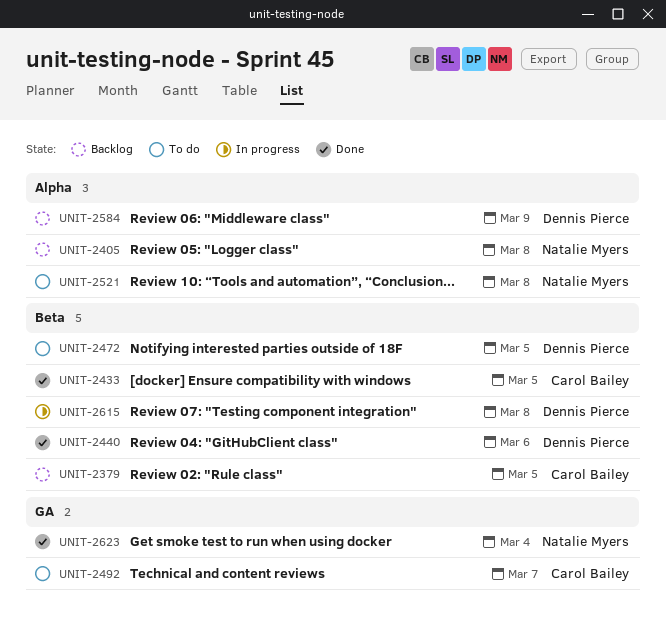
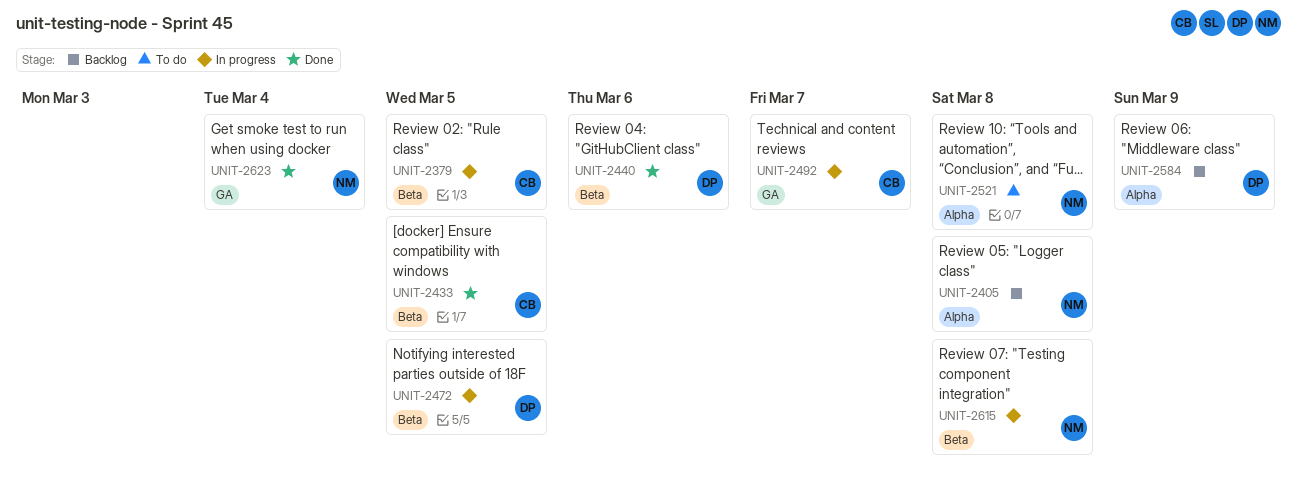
UNIT-2379, status: Backlog -> In progress
UNIT-2472, status: To do -> In progress
UNIT-2492, status: To do -> In progress
UNIT-2615, owner: Dennis Pierce -> Natalie Myers

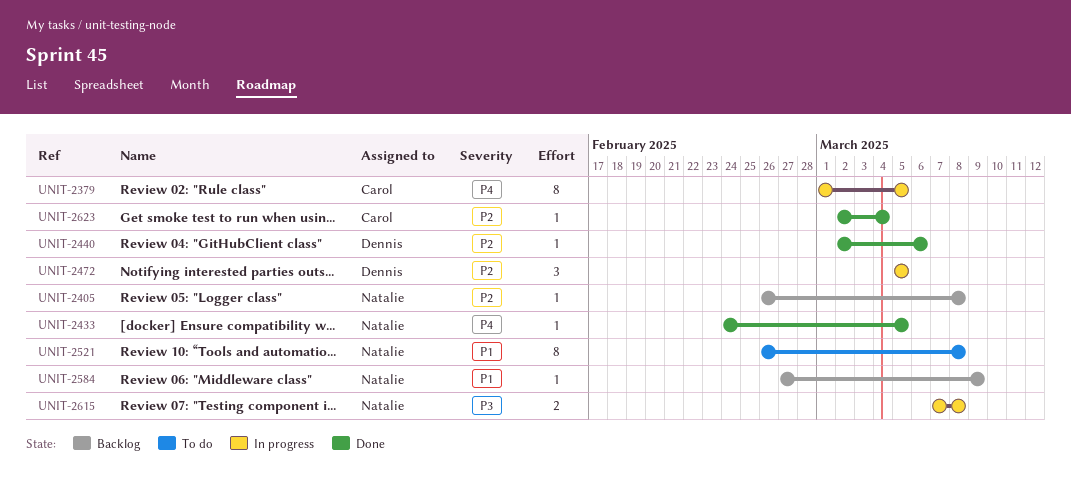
UNIT-2433, owner: Carol -> Natalie
UNIT-2492: present -> none
UNIT-2584, owner: Dennis -> Natalie
UNIT-2623, owner: Natalie -> Carol

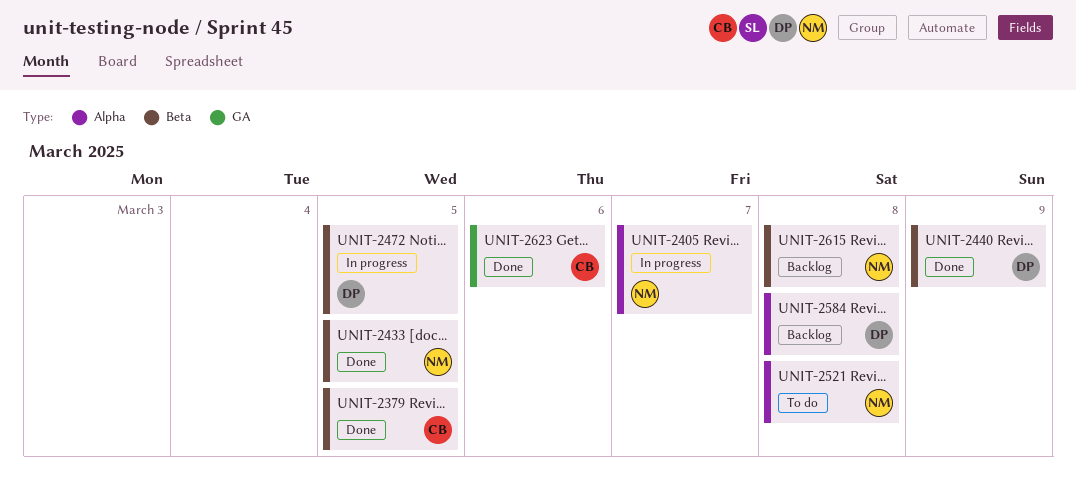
UNIT-2379, status: In progress -> Done
UNIT-2405, status: Backlog -> In progress
UNIT-2405, due: Mar 8 -> Mar 7
UNIT-2440, due: Mar 6 -> Mar 9
UNIT-2584, owner: Natalie -> Dennis
UNIT-2584, due: Mar 9 -> Mar 8
UNIT-2615, status: In progress -> Backlog
UNIT-2623, due: Mar 4 -> Mar 6

